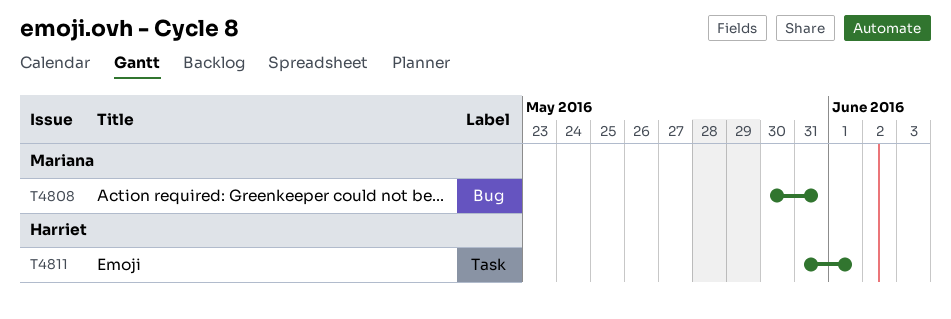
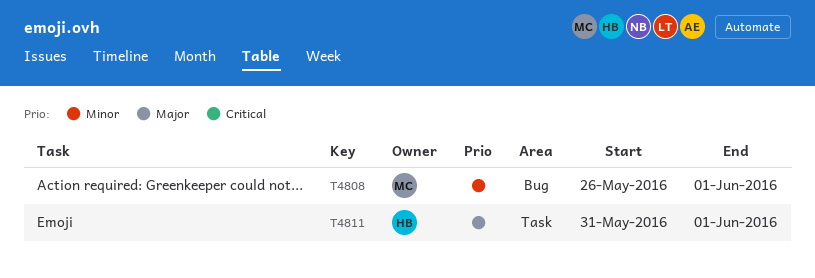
T4808, start: May 30 -> May 26
T4808, due: May 31 -> Jun 1

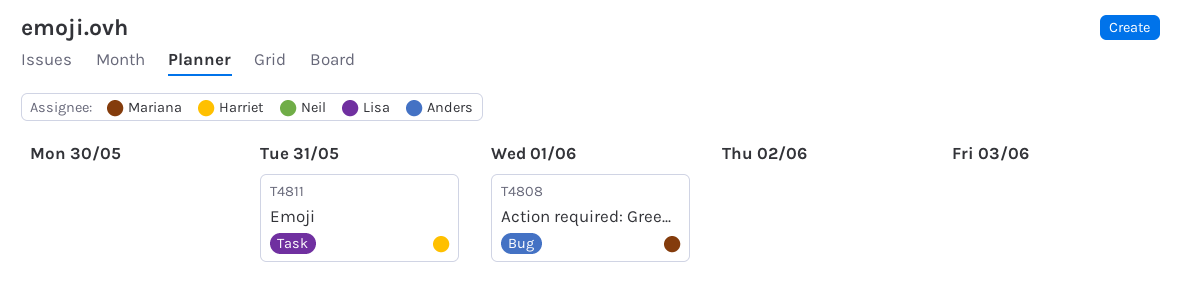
T4811, due: Jun 1 -> May 31

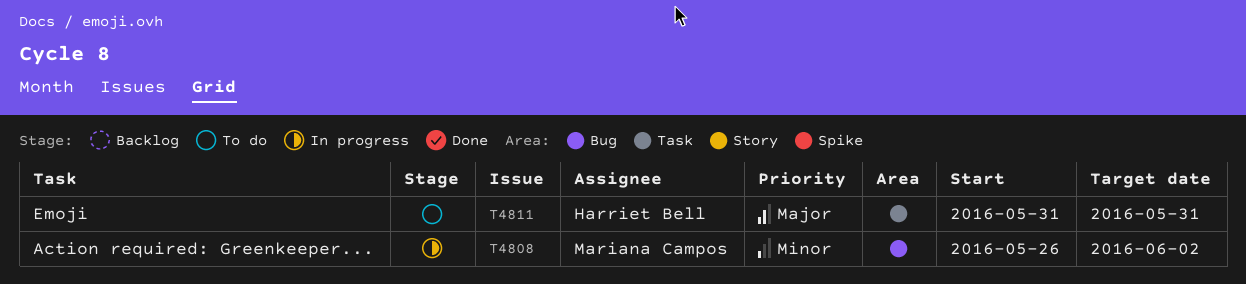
T4808, due: Jun 1 -> Jun 2

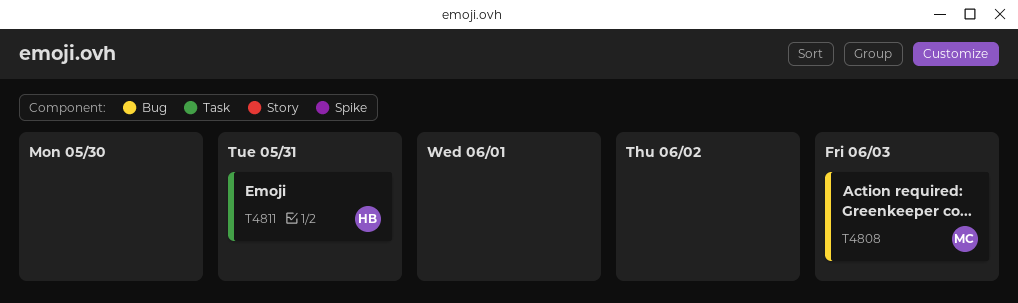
T4808, due: Jun 2 -> Jun 3

